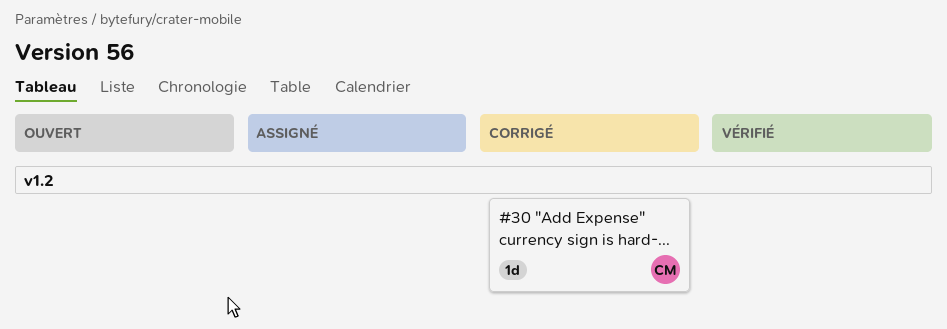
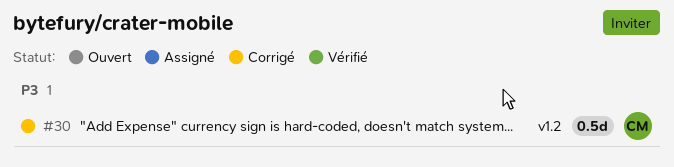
#30, estimate: 1d -> 0.5d

